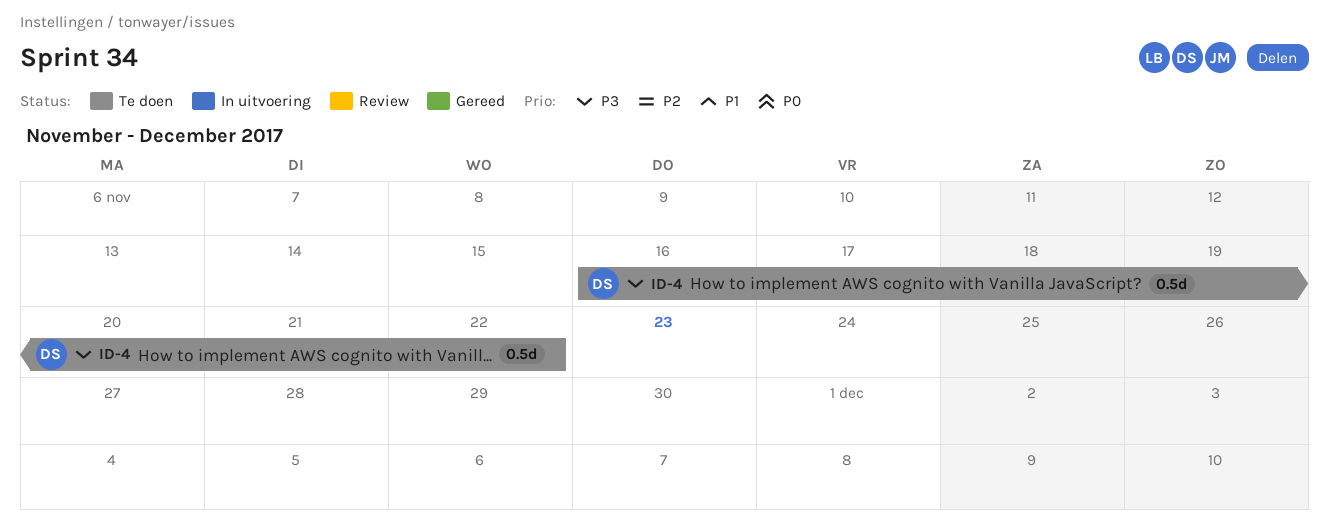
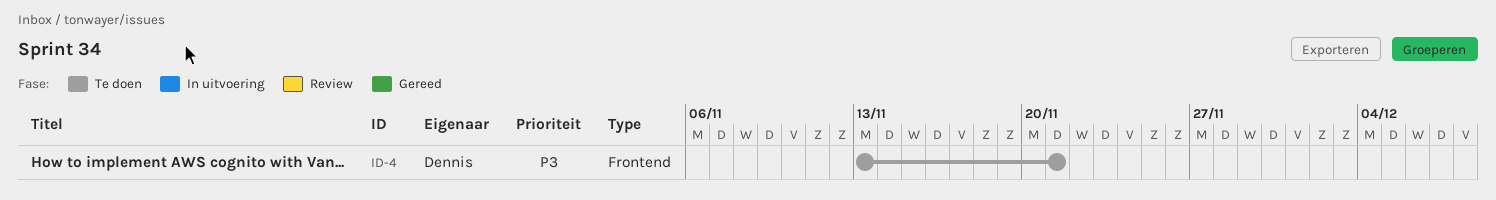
ID-4, start: Nov 16 -> Nov 13
ID-4, due: Nov 22 -> Nov 21

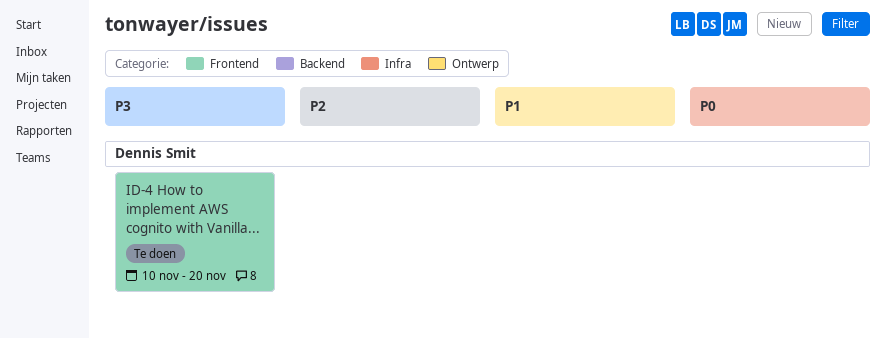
ID-4, start: Nov 13 -> Nov 10
ID-4, due: Nov 21 -> Nov 20

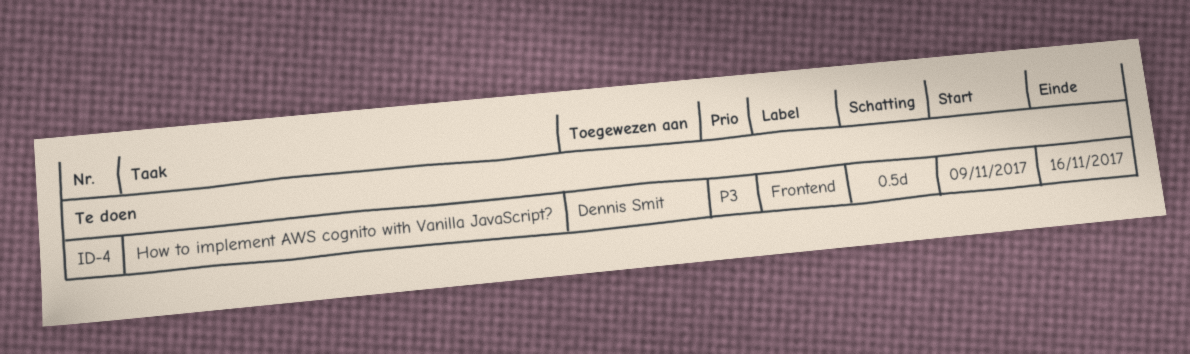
ID-4, start: Nov 10 -> Nov 9
ID-4, due: Nov 20 -> Nov 16

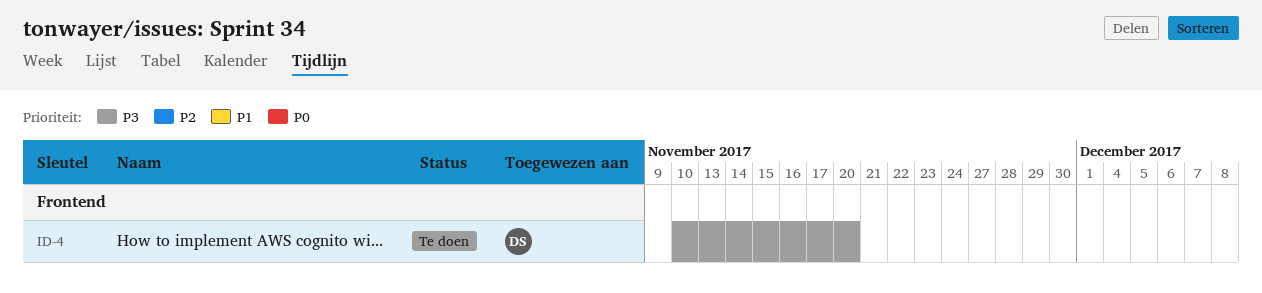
ID-4, start: Nov 9 -> Nov 10
ID-4, due: Nov 16 -> Nov 20

